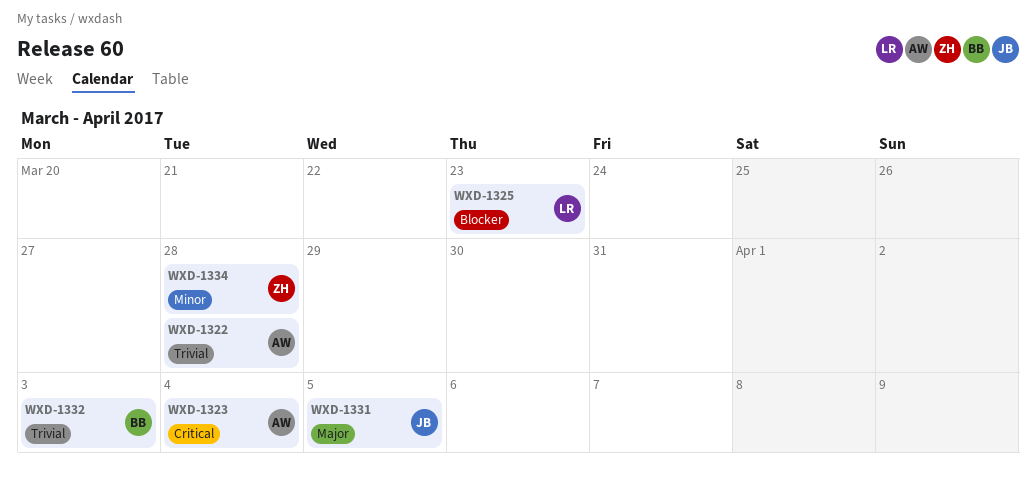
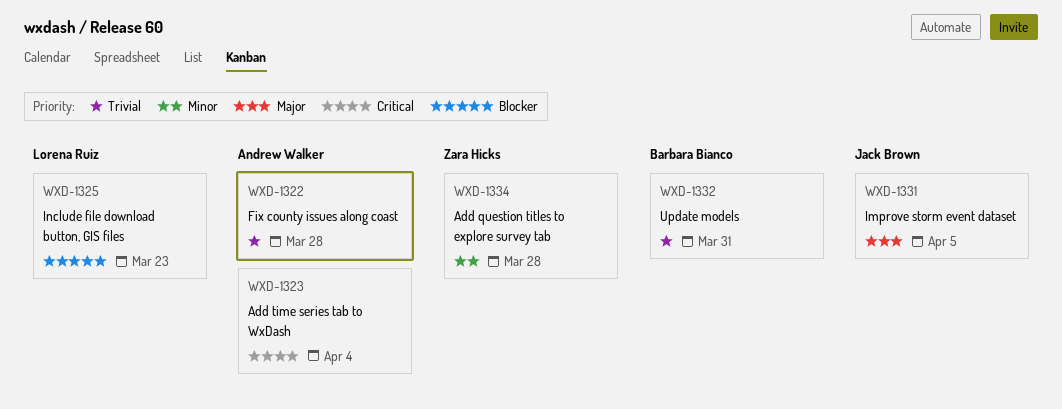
WXD-1332, due: Apr 3 -> Mar 31

